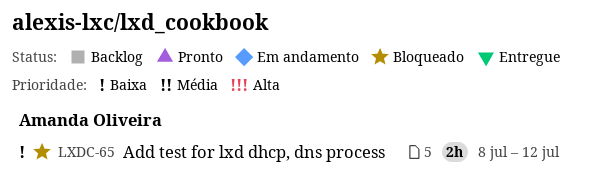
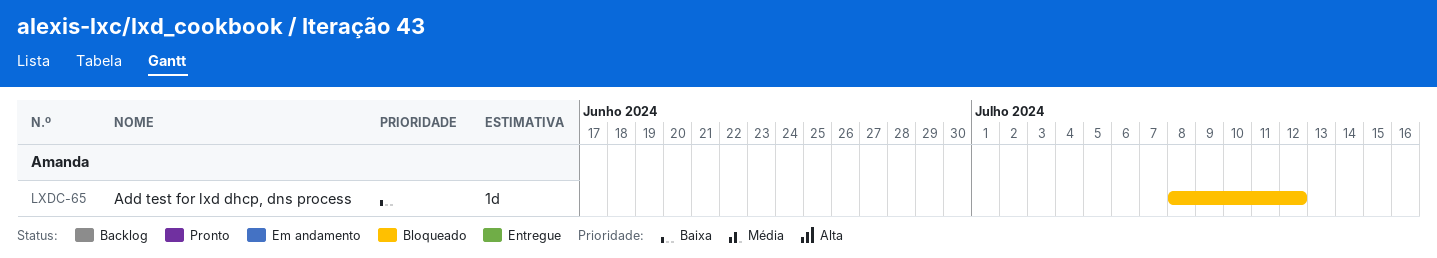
LXDC-65, estimate: 2h -> 1d

